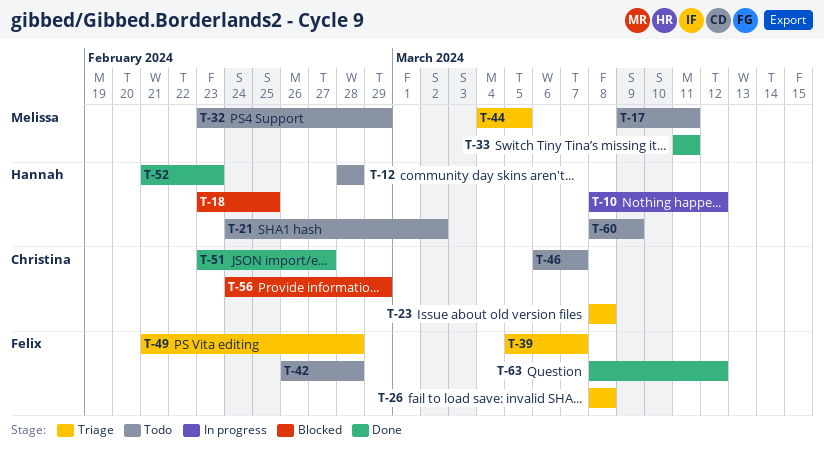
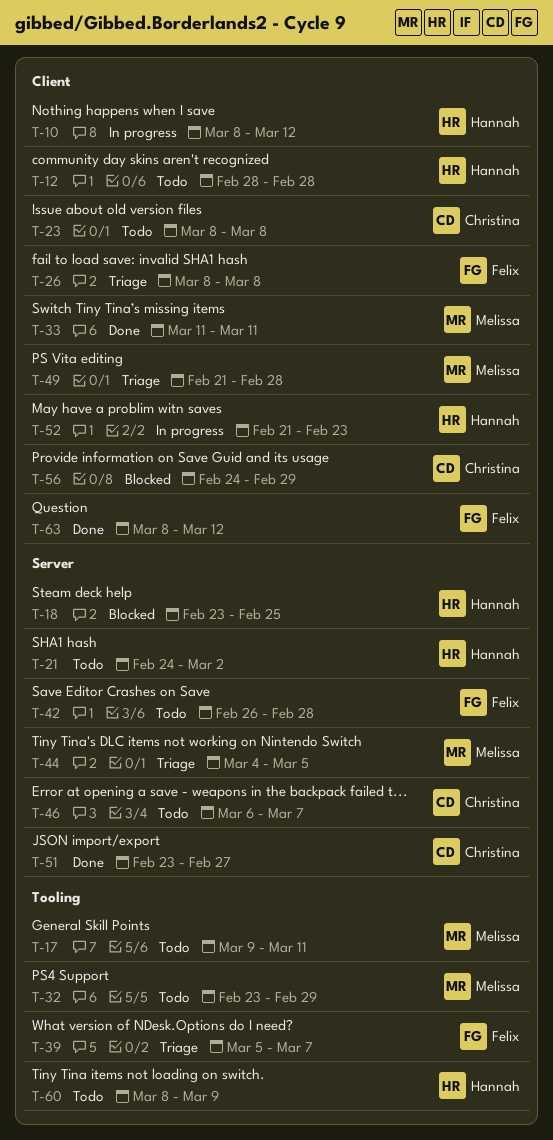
T-23, status: Triage -> Todo
T-49, owner: Felix -> Melissa
T-52, status: Done -> In progress

